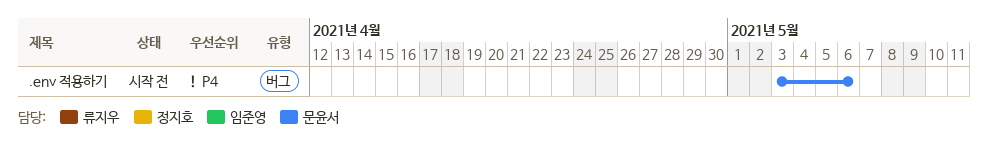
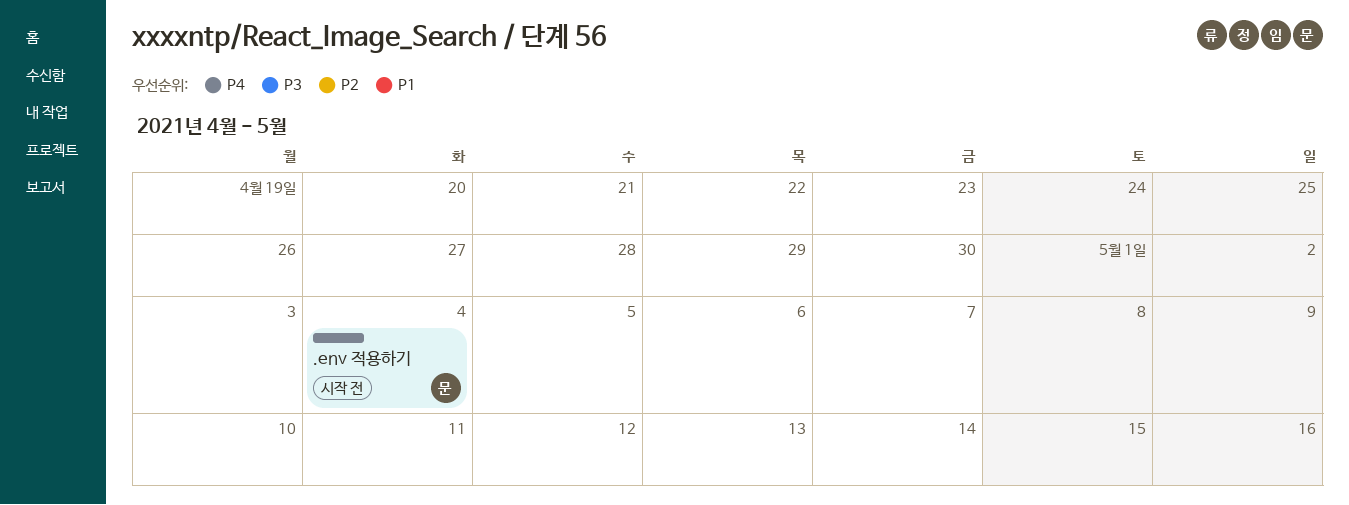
.env 적용하기, due: May 6 -> May 4

